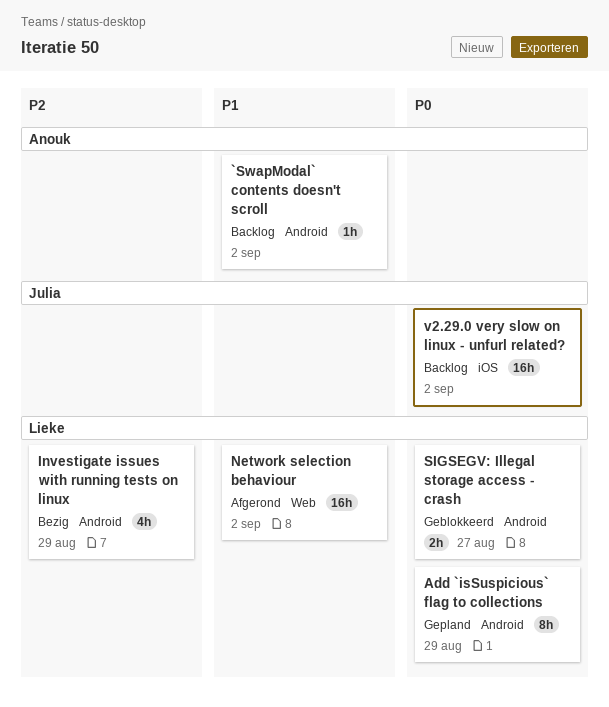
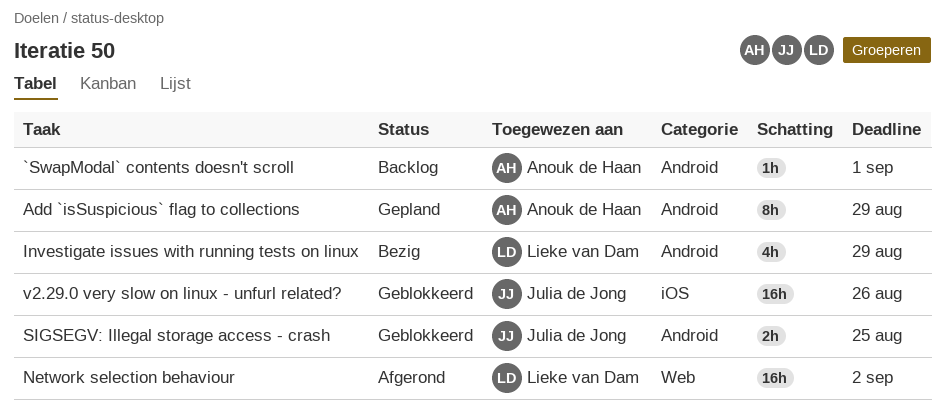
`SwapModal` contents doesn't scroll, due: Sep 2 -> Sep 1
Add `isSuspicious` flag to collections, owner: Lieke van Dam -> Anouk de Haan
SIGSEGV: Illegal storage access - crash, owner: Lieke van Dam -> Julia de Jong
SIGSEGV: Illegal storage access - crash, due: Aug 27 -> Aug 25
v2.29.0 very slow on linux - unfurl related?, status: Backlog -> Geblokkeerd
v2.29.0 very slow on linux - unfurl related?, due: Sep 2 -> Aug 26

